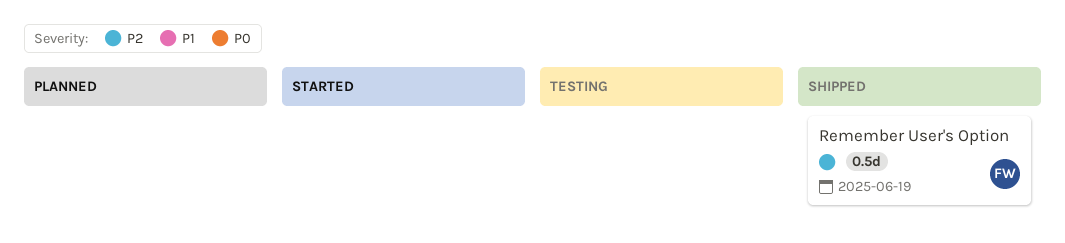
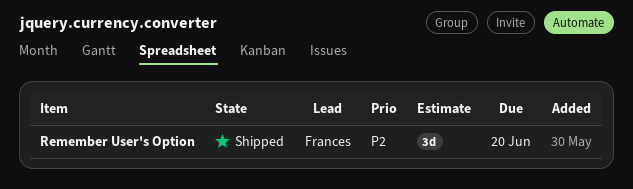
Remember User's Option, estimate: 0.5d -> 3d
Remember User's Option, due: Jun 19 -> Jun 20

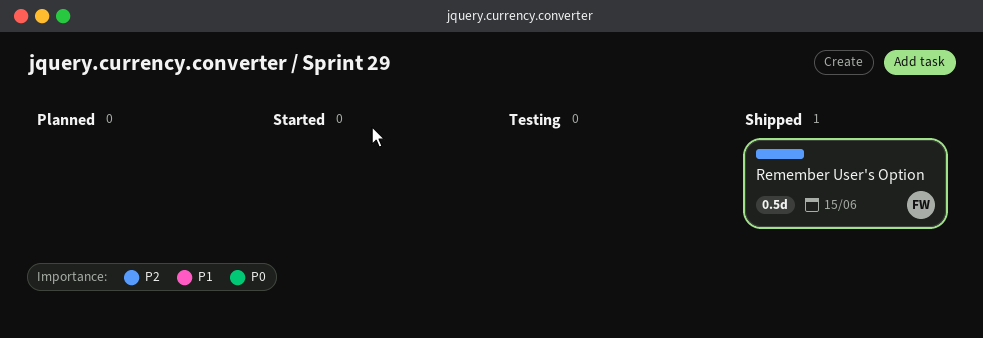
Remember User's Option, estimate: 3d -> 0.5d
Remember User's Option, due: Jun 20 -> Jun 15

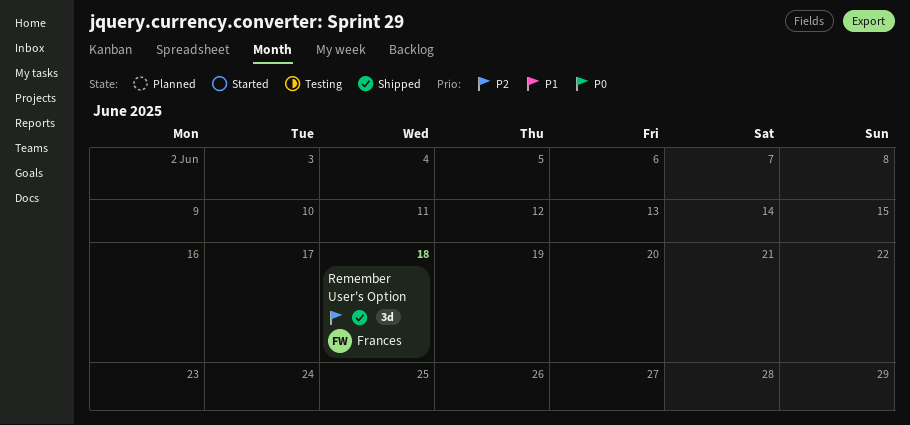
Remember User's Option, estimate: 0.5d -> 3d
Remember User's Option, due: Jun 15 -> Jun 18

